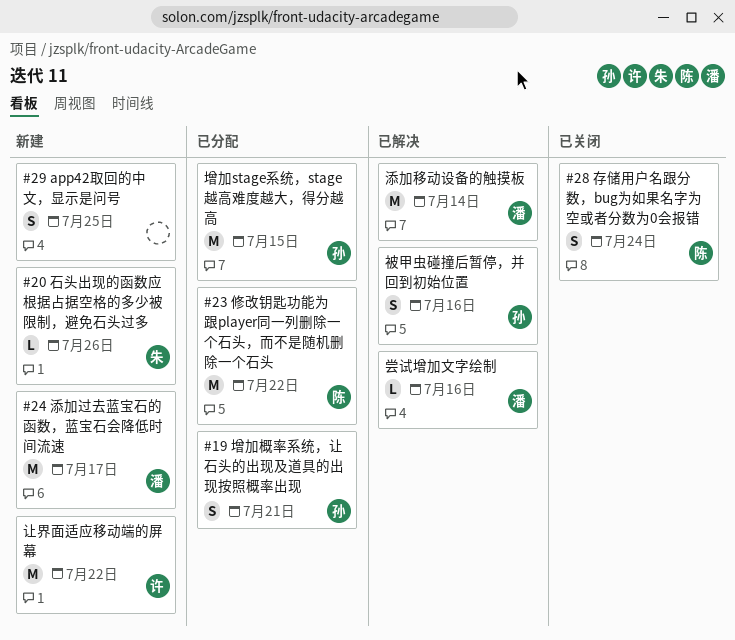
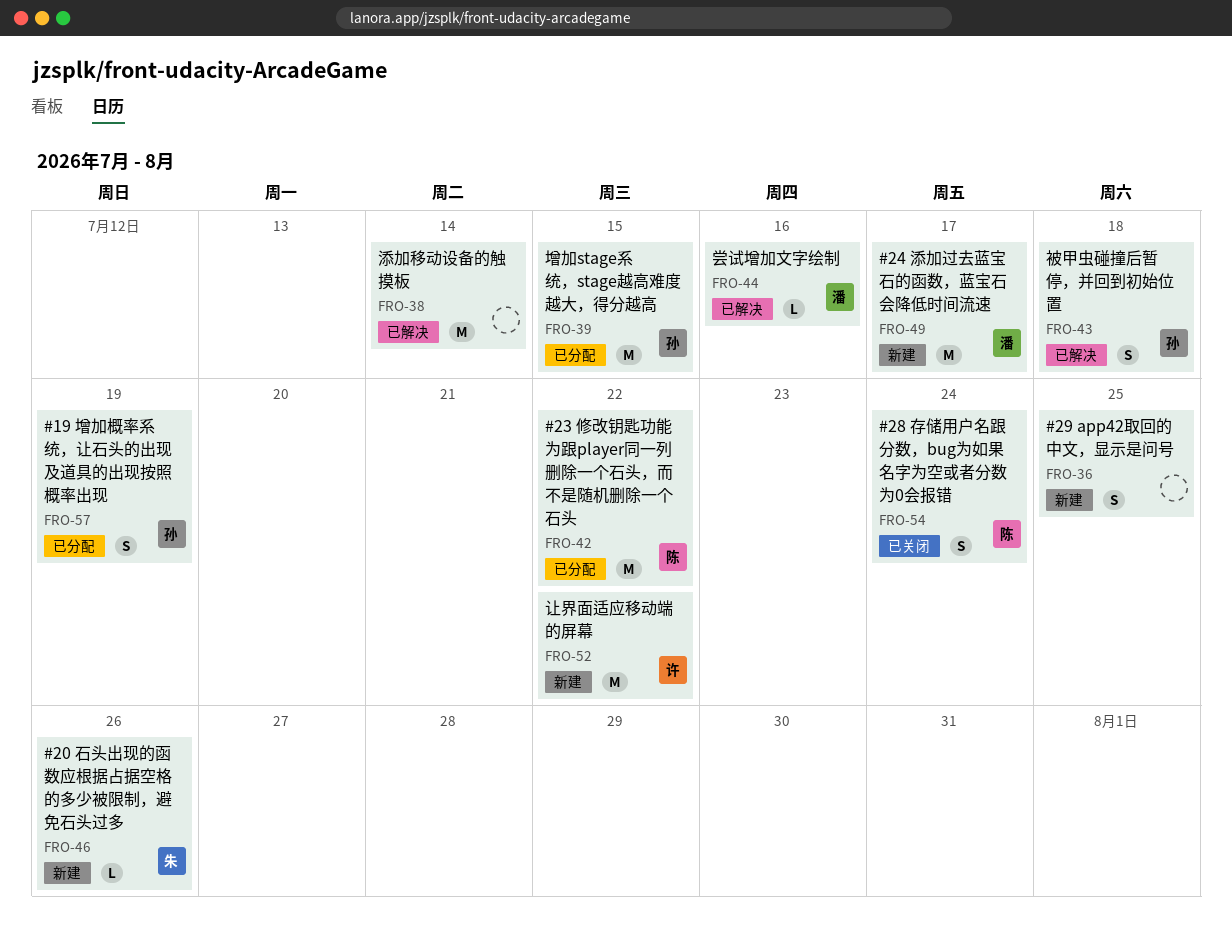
#19 增加概率系统，让石头的出现及道具的出现按照概率出现, due: Jul 21 -> Jul 19
添加移动设备的触摸板, owner: 潘 -> none
被甲虫碰撞后暂停，并回到初始位置, due: Jul 16 -> Jul 18

